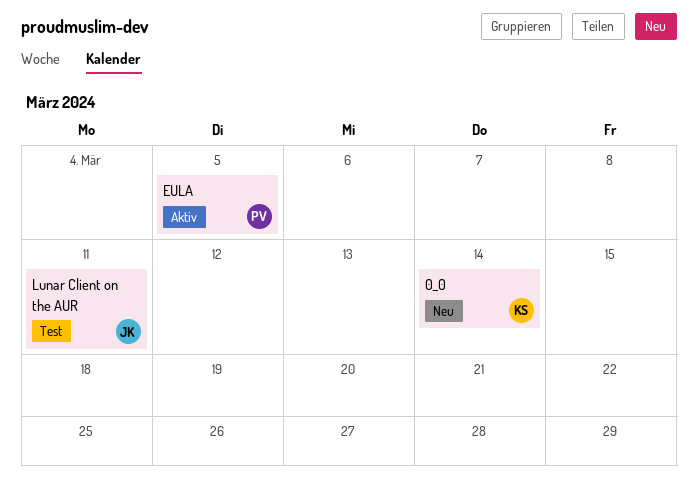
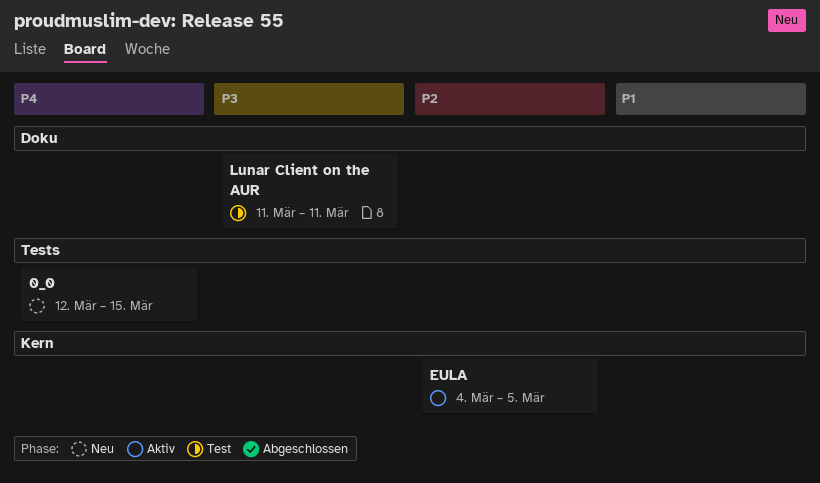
0_0, due: Mar 14 -> Mar 15

